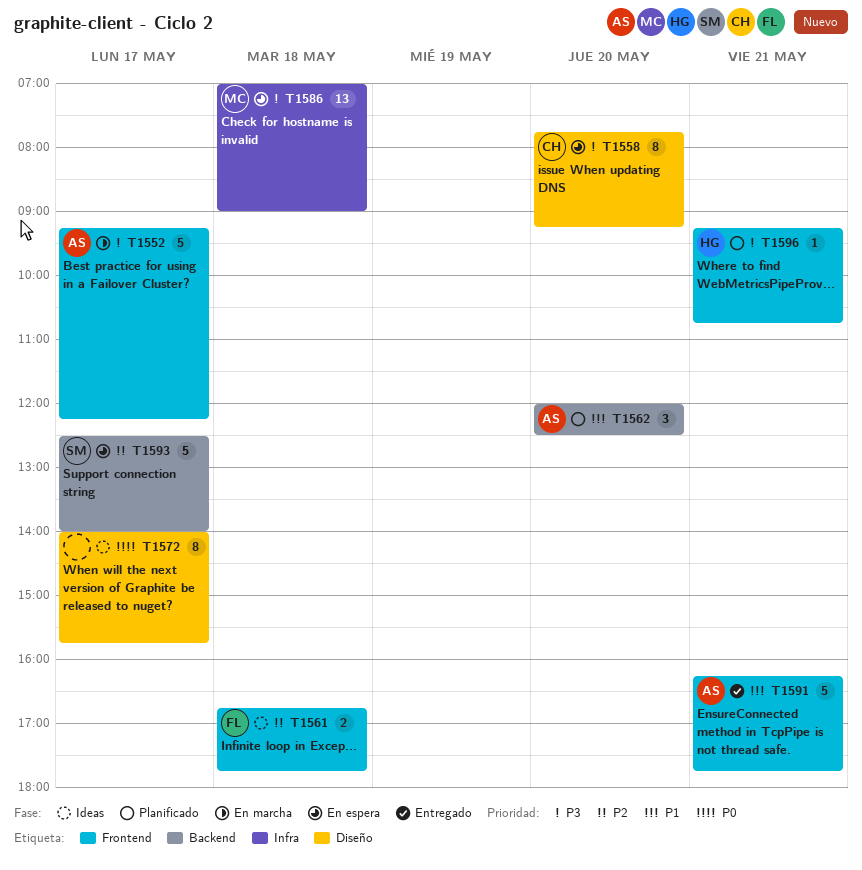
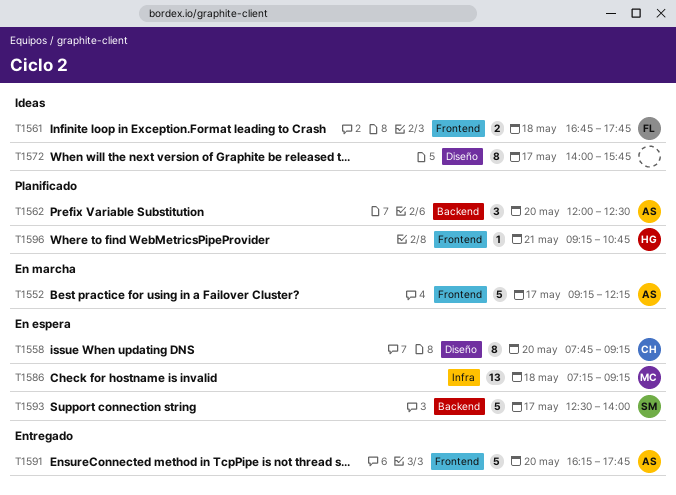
T1586, begins: 07:00 -> 07:15
T1586, ends: 09:00 -> 09:15
T1591, day: May 21 -> May 20

